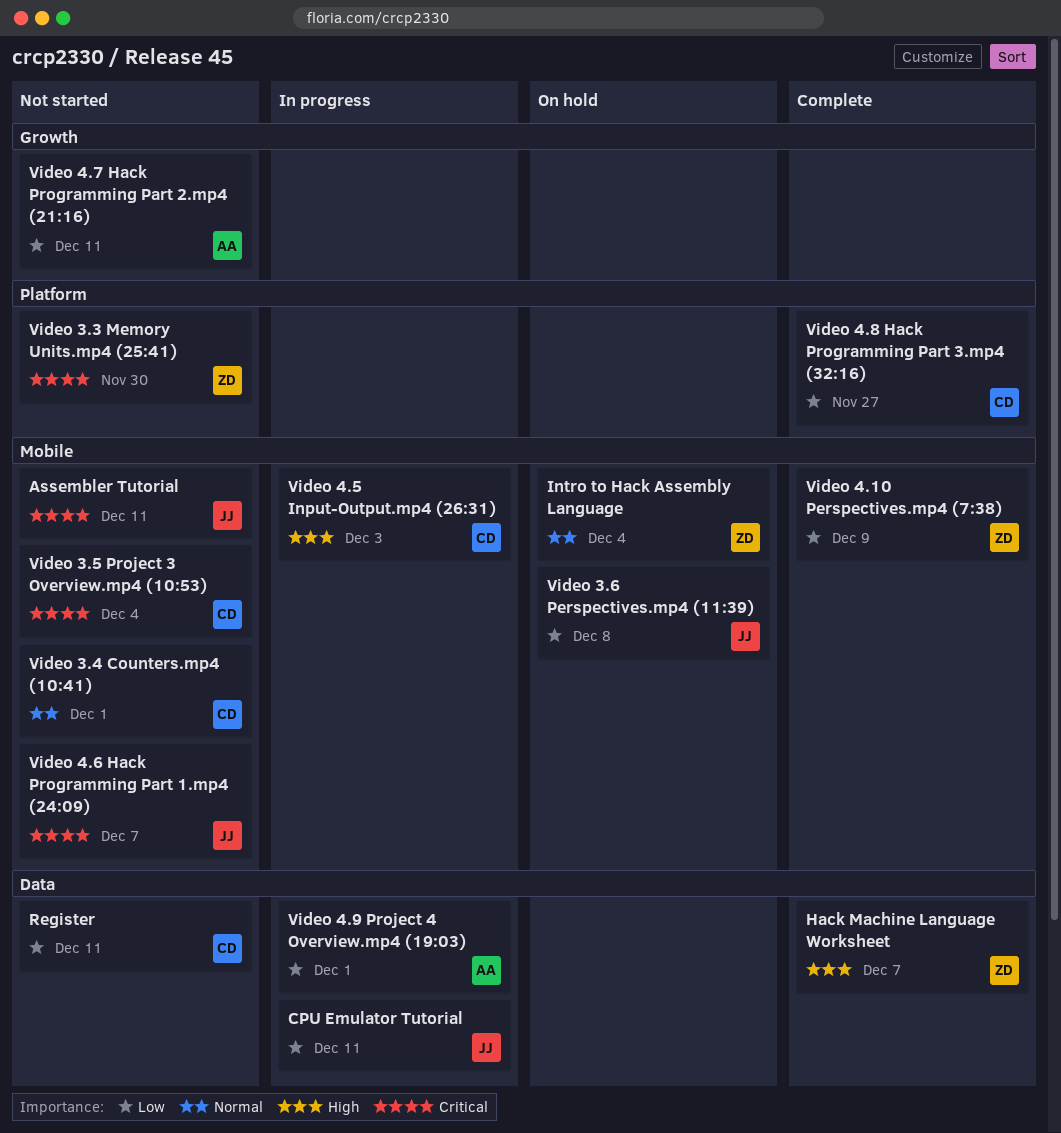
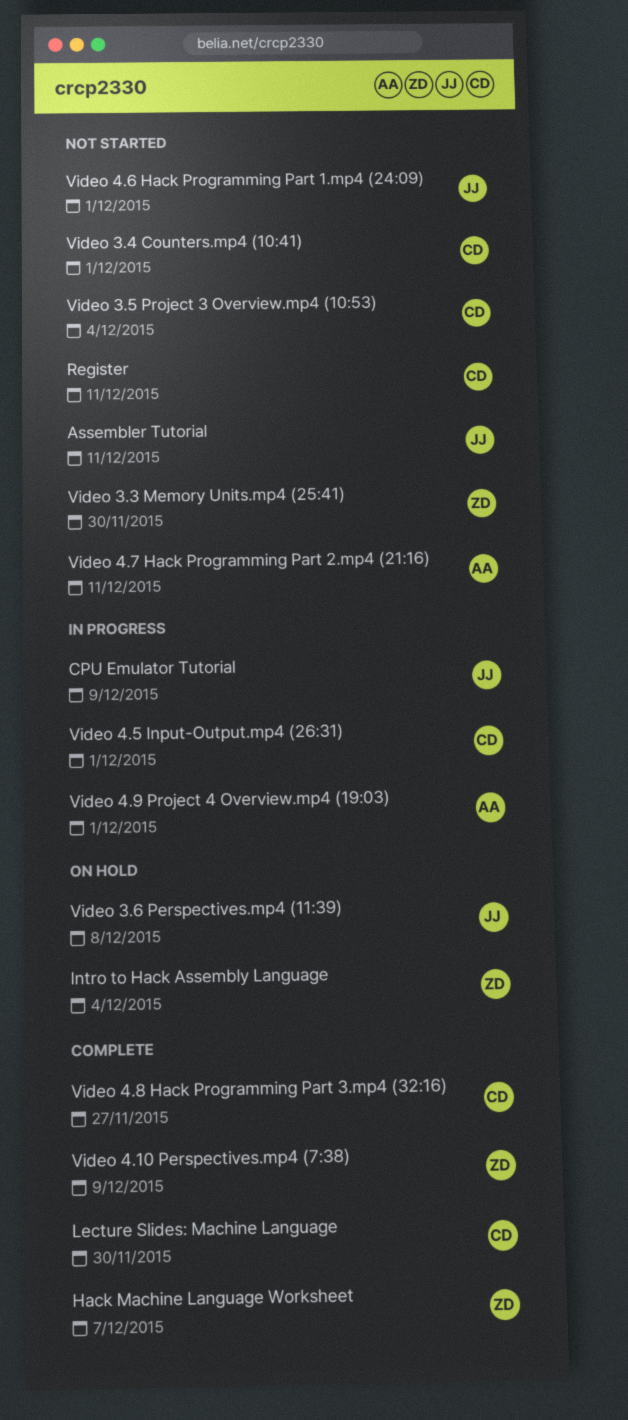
CPU Emulator Tutorial, due: Dec 11 -> Dec 9
Lecture Slides: Machine Language: none -> present
Video 4.5 Input-Output.mp4 (26:31), due: Dec 3 -> Dec 1
Video 4.6 Hack Programming Part 1.mp4 (24:09), due: Dec 7 -> Dec 1

